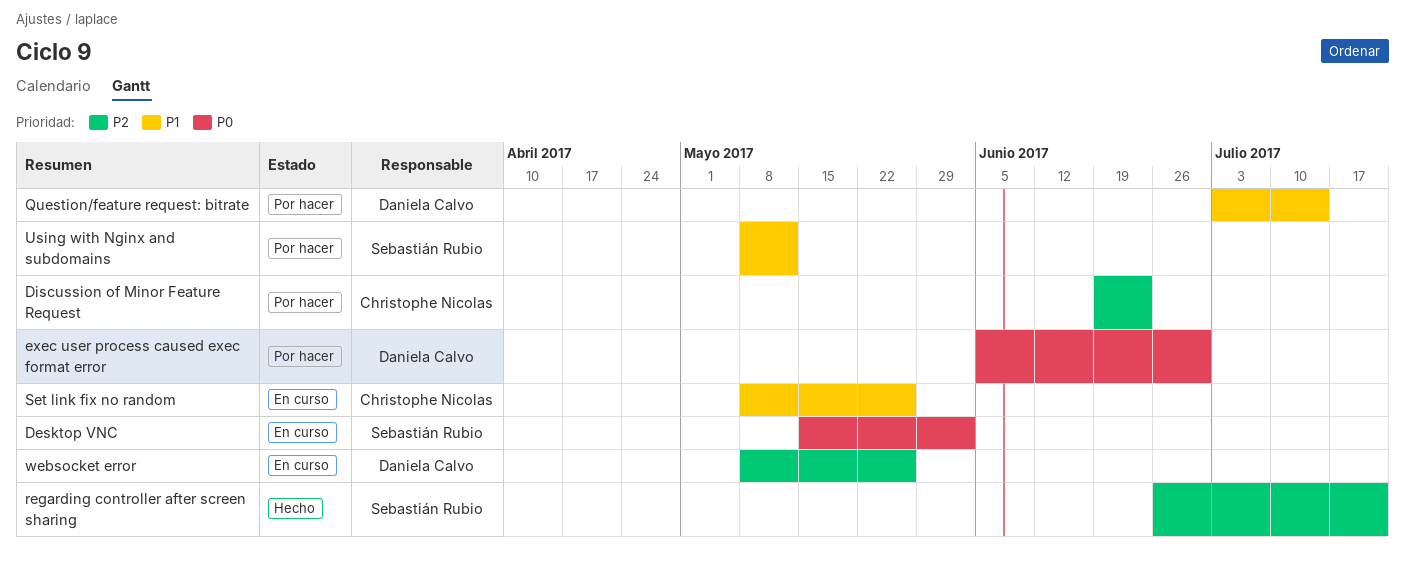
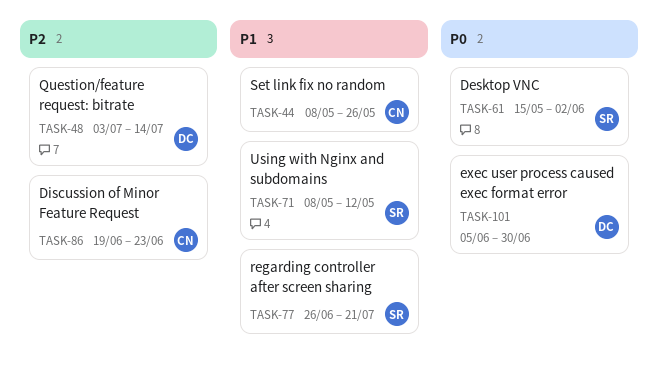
Question/feature request: bitrate, priority: P1 -> P2
regarding controller after screen sharing, priority: P2 -> P1
websocket error: present -> none

